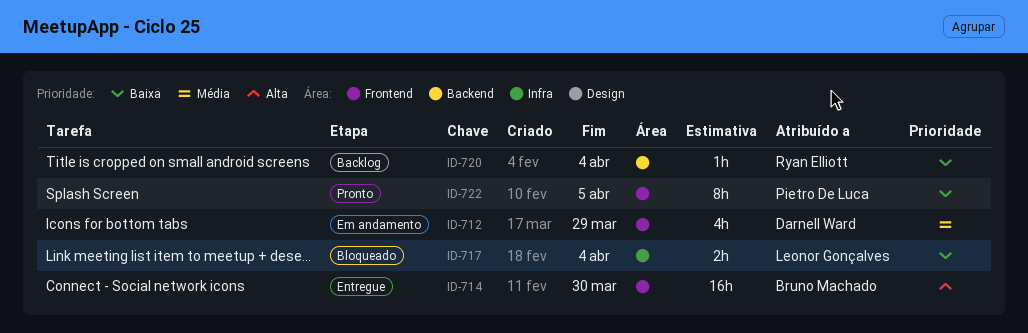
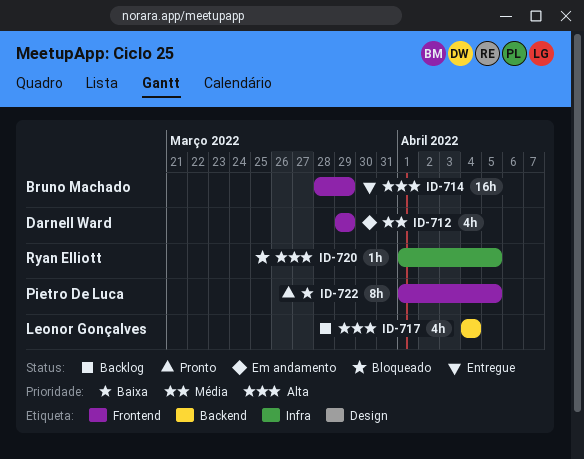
ID-714, due: Mar 30 -> Mar 29
ID-717, status: Bloqueado -> Backlog
ID-717, priority: Baixa -> Alta
ID-717, label: Infra -> Backend
ID-717, estimate: 2h -> 4h
ID-720, status: Backlog -> Bloqueado
ID-720, priority: Baixa -> Alta
ID-720, label: Backend -> Infra
ID-720, due: Apr 4 -> Apr 5

